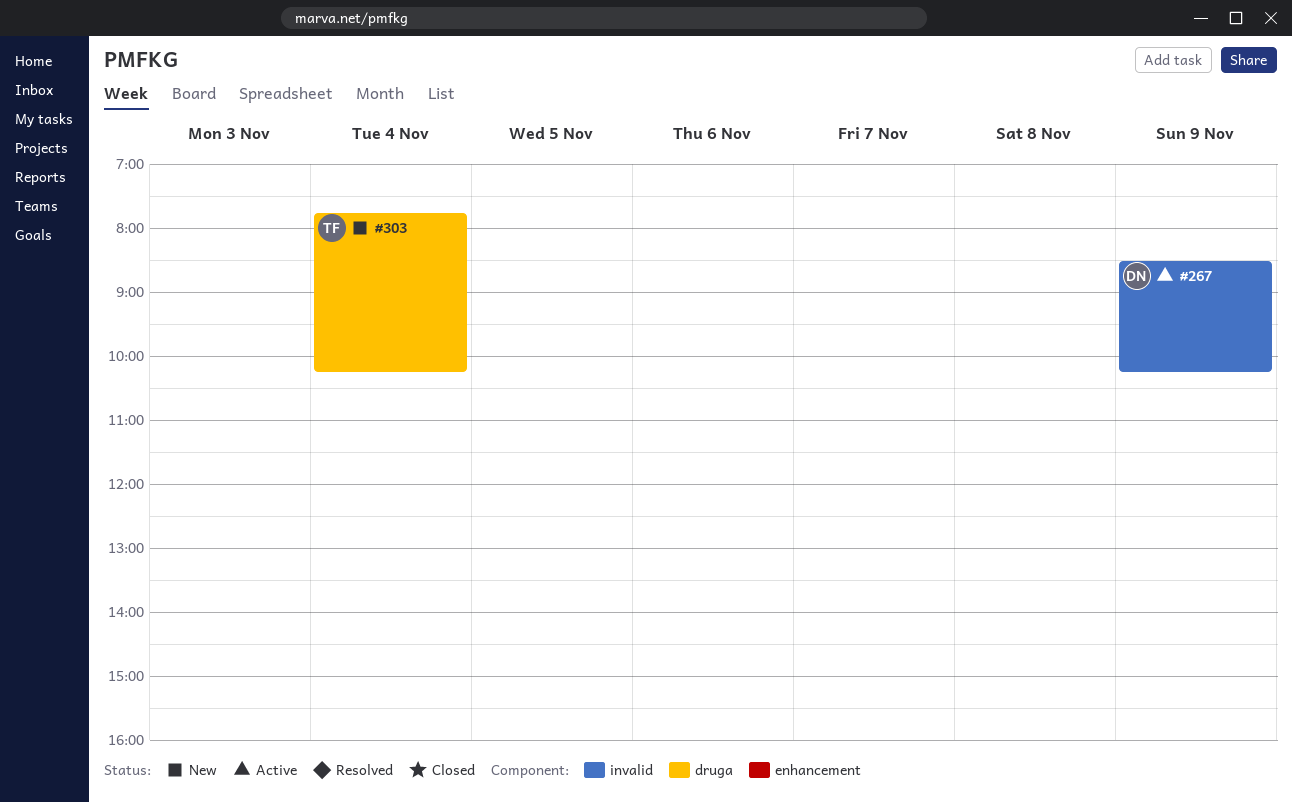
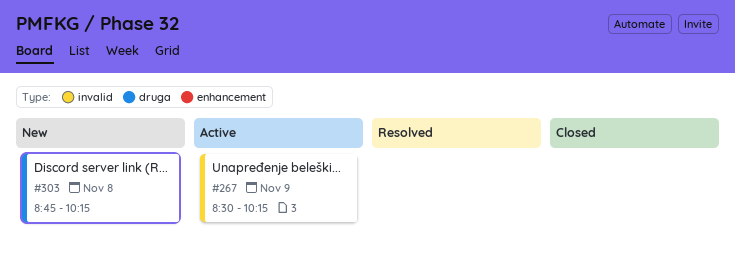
#303, day: Nov 4 -> Nov 8
#303, begins: 07:45 -> 08:45

